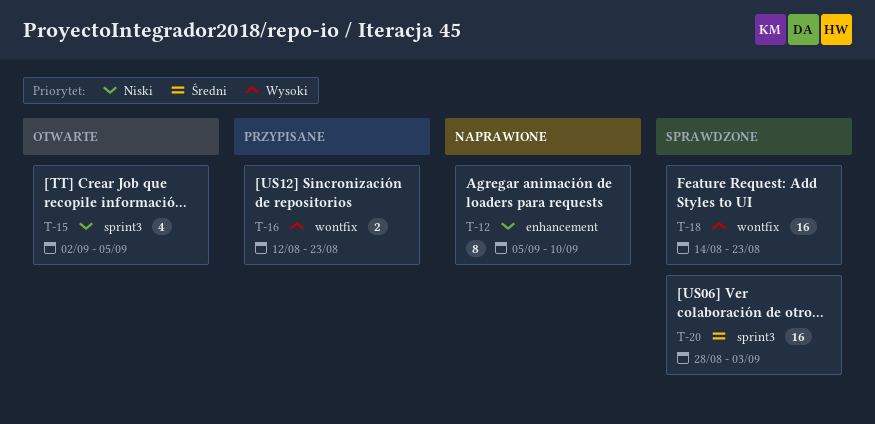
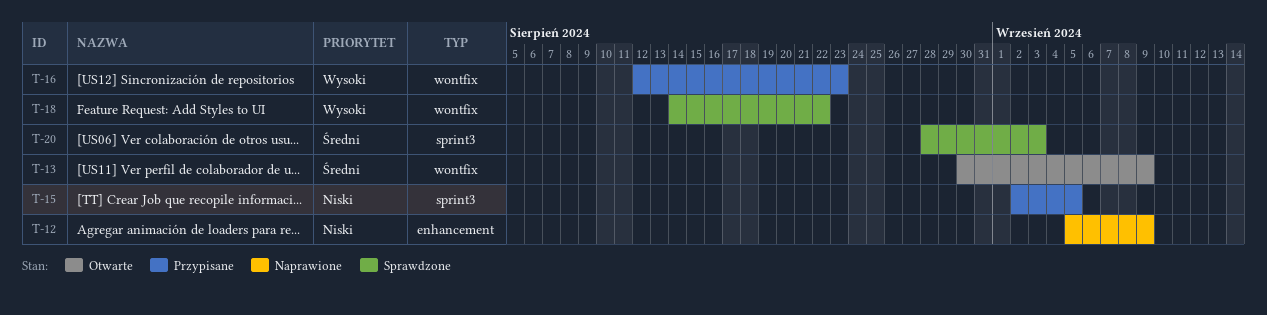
T-12, due: Sep 10 -> Sep 9
T-13: none -> present
T-15, status: Otwarte -> Przypisane
T-18, due: Aug 23 -> Aug 22

